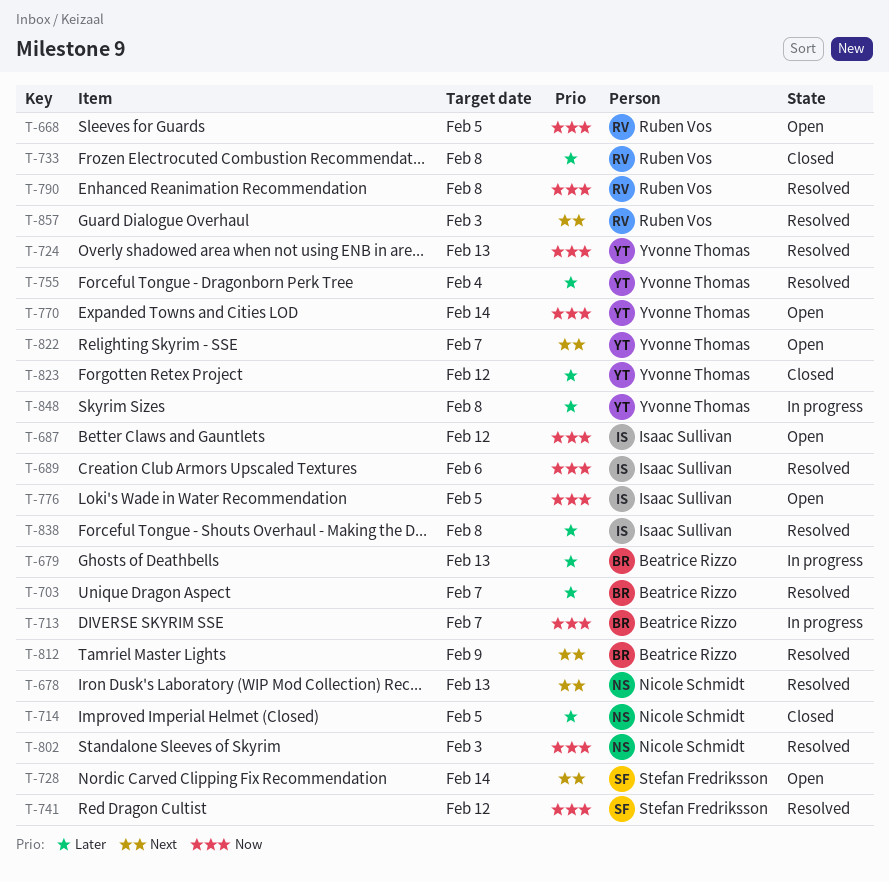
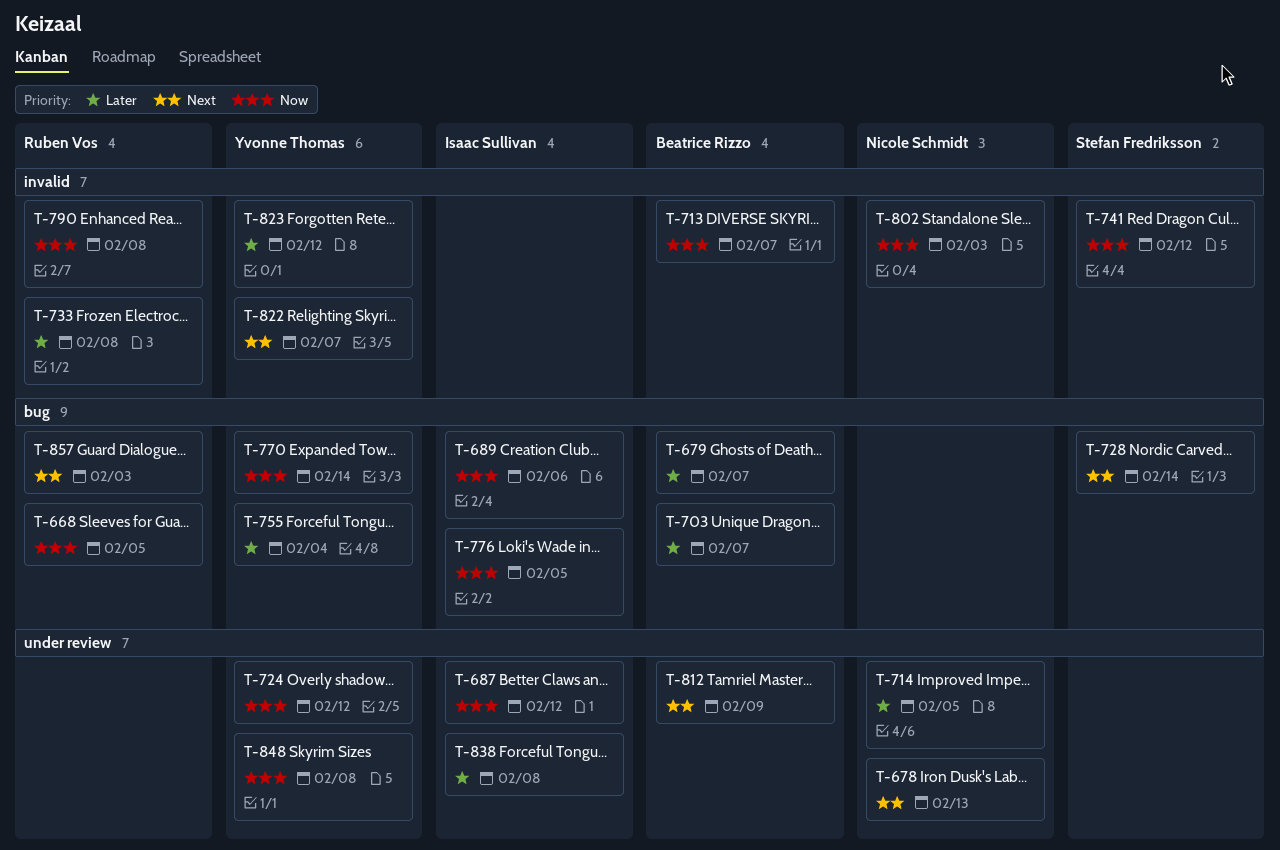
T-679, due: Feb 13 -> Feb 7
T-724, due: Feb 13 -> Feb 12
T-848, priority: Later -> Now

